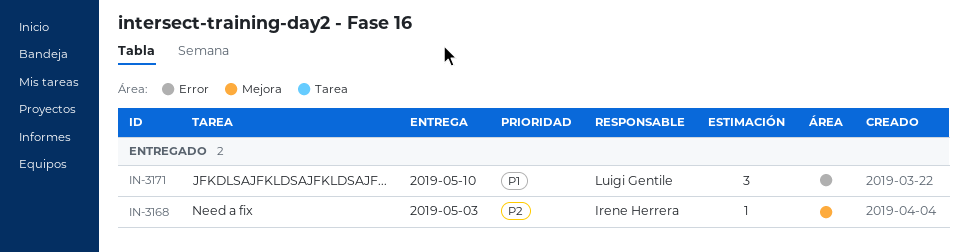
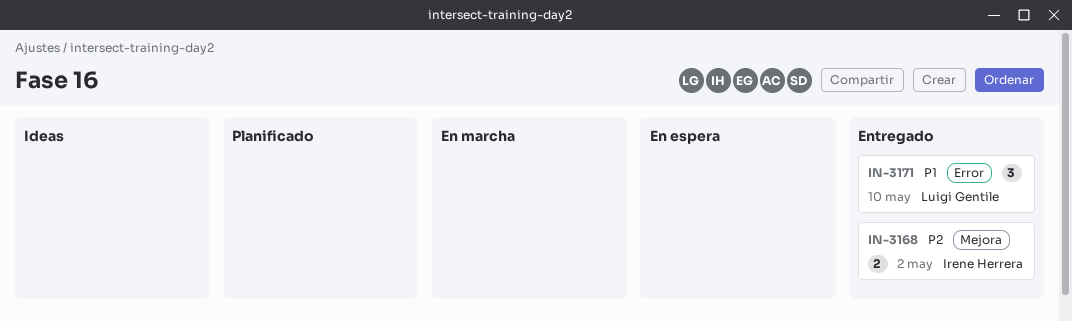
IN-3168, estimate: 1 -> 2
IN-3168, due: May 3 -> May 2

